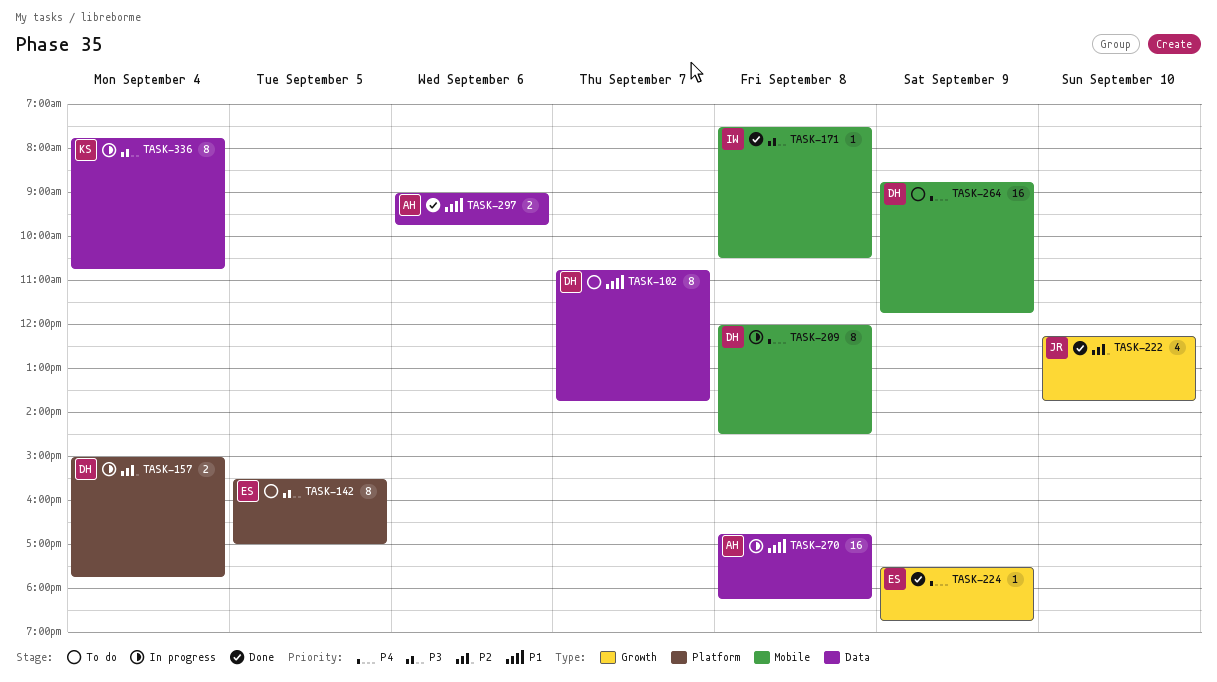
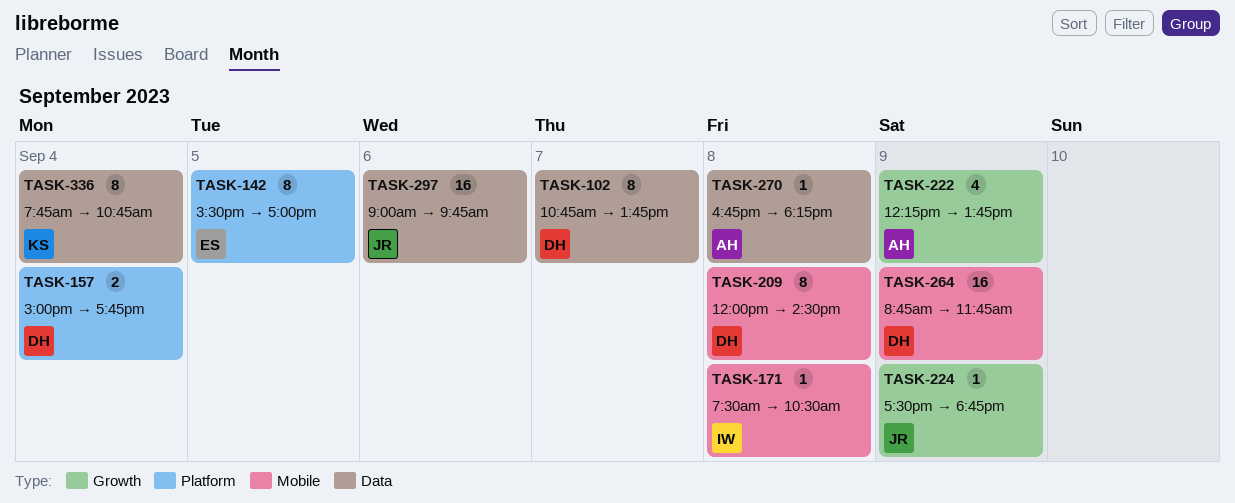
TASK-222, owner: JR -> AH
TASK-222, day: Sep 10 -> Sep 9
TASK-224, owner: ES -> JR
TASK-270, estimate: 16 -> 1
TASK-297, owner: AH -> JR
TASK-297, estimate: 2 -> 16

